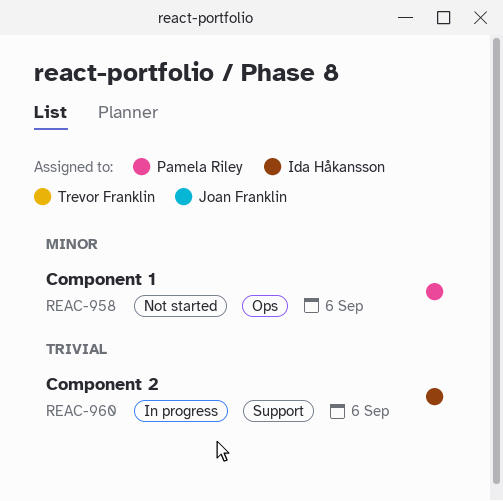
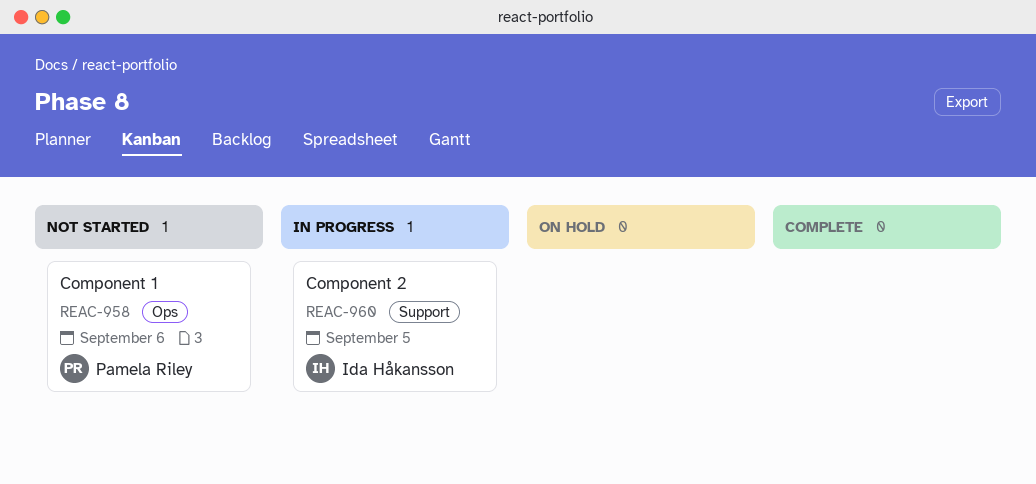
REAC-960, due: Sep 6 -> Sep 5

